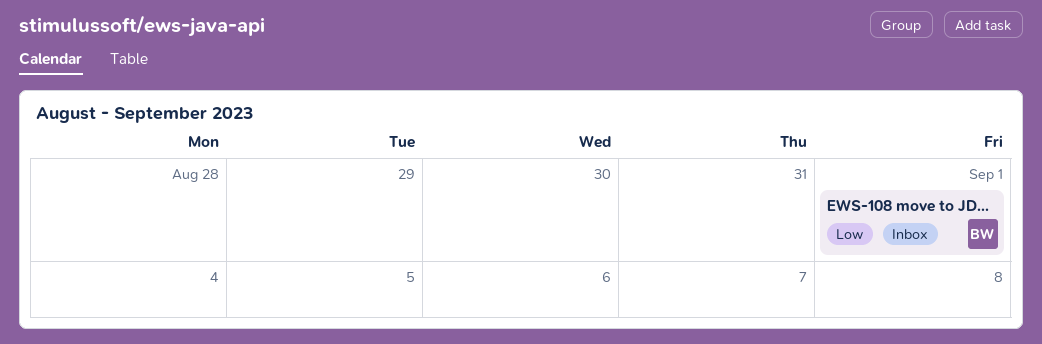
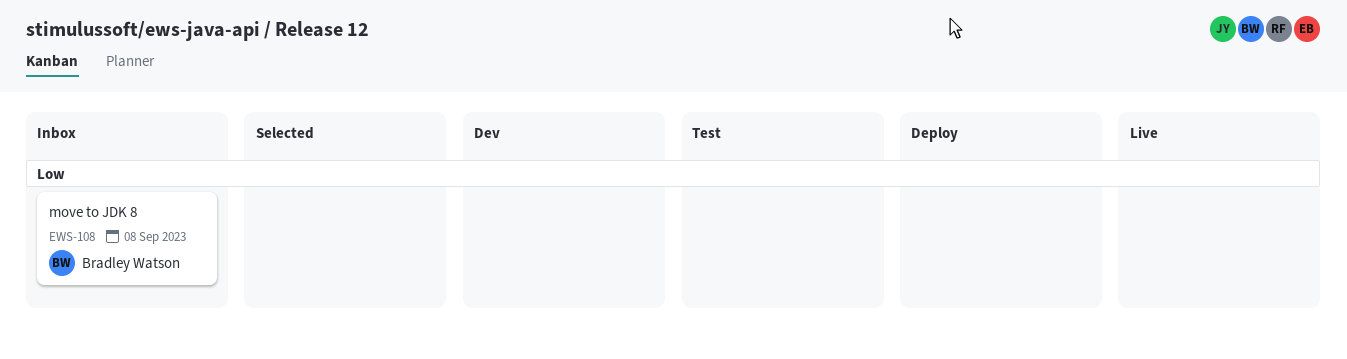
EWS-108, due: Sep 1 -> Sep 8

